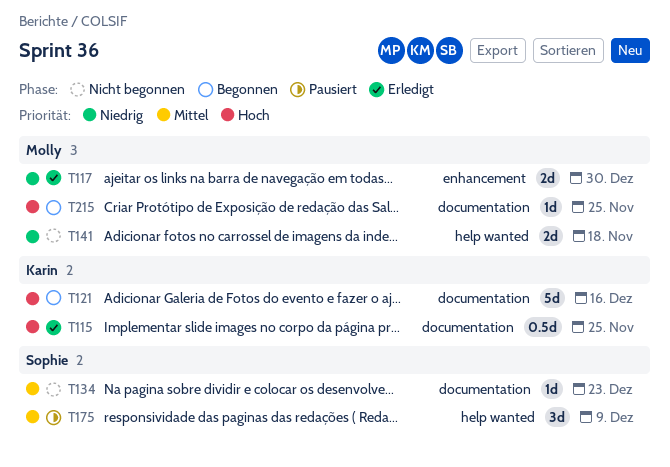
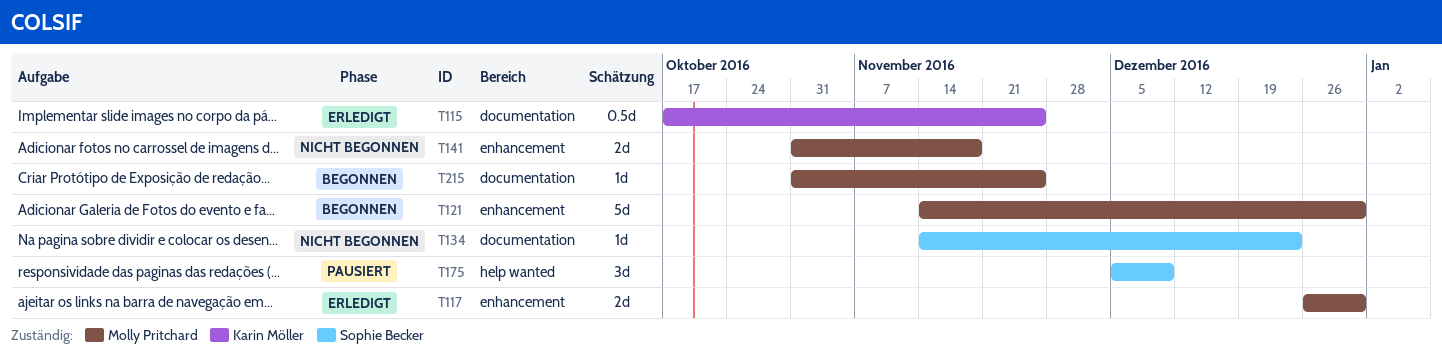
T121, owner: Karin Möller -> Molly Pritchard
T121, label: documentation -> enhancement
T121, due: Dec 16 -> Dec 30
T141, label: help wanted -> enhancement

